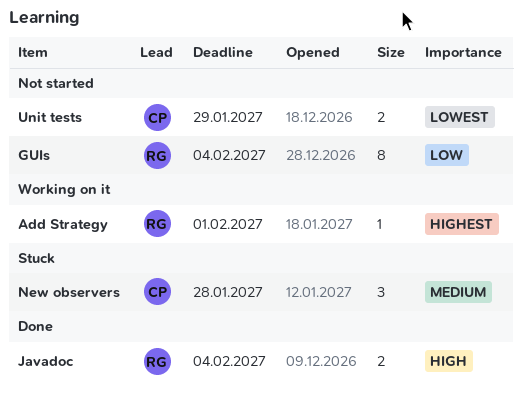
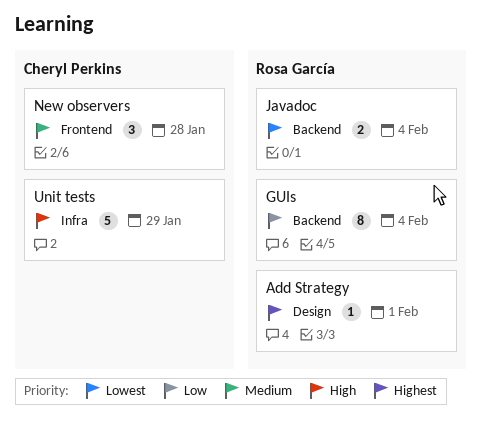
Javadoc, priority: High -> Lowest
Unit tests, priority: Lowest -> High
Unit tests, estimate: 2 -> 5

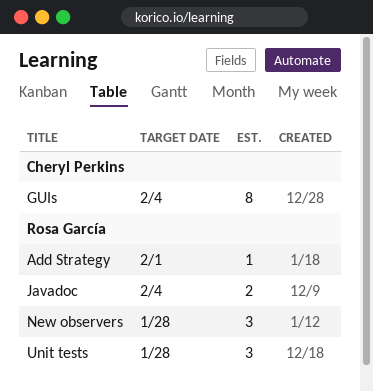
GUIs, owner: Rosa García -> Cheryl Perkins
New observers, owner: Cheryl Perkins -> Rosa García
Unit tests, owner: Cheryl Perkins -> Rosa García
Unit tests, estimate: 5 -> 3
Unit tests, due: Jan 29 -> Jan 28

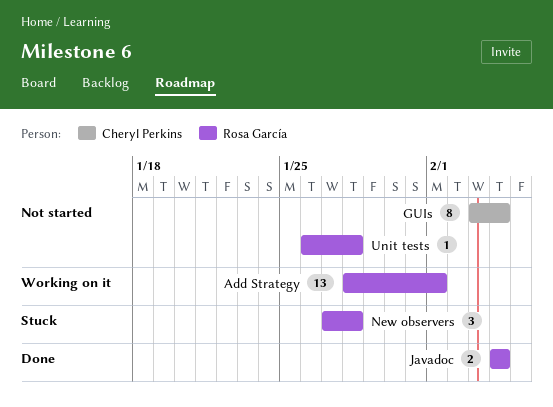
Add Strategy, estimate: 1 -> 13
Unit tests, estimate: 3 -> 1

